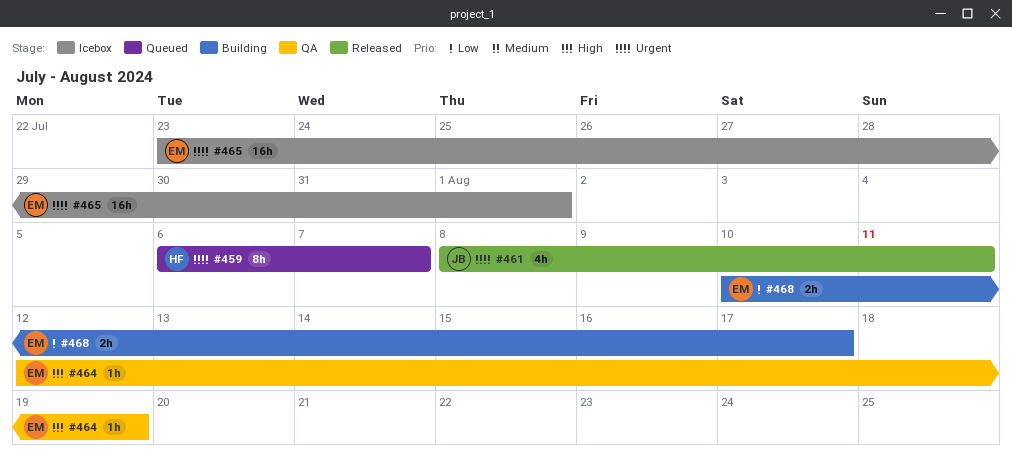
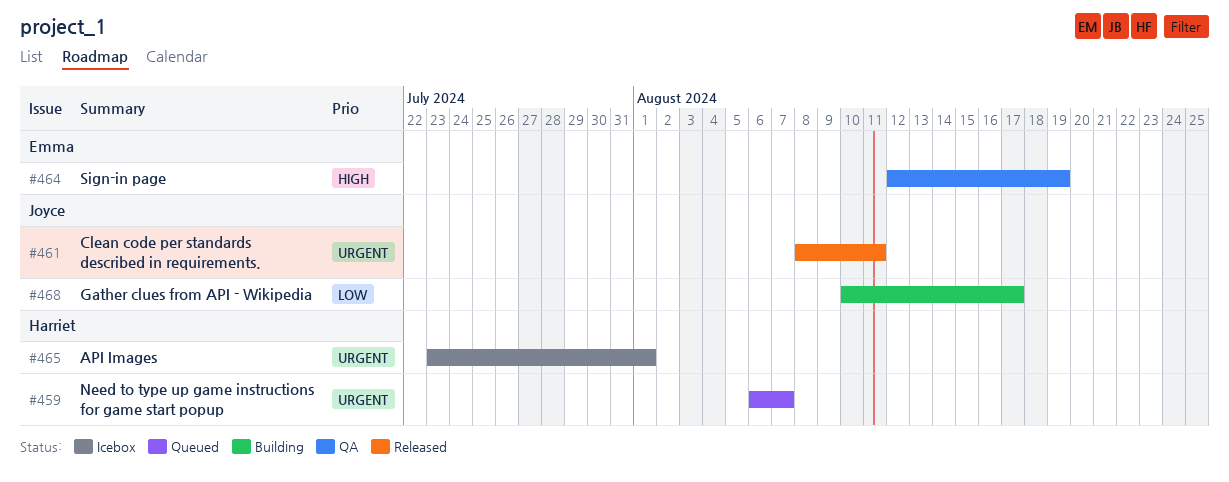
#465, owner: Emma -> Harriet
#468, owner: Emma -> Joyce

